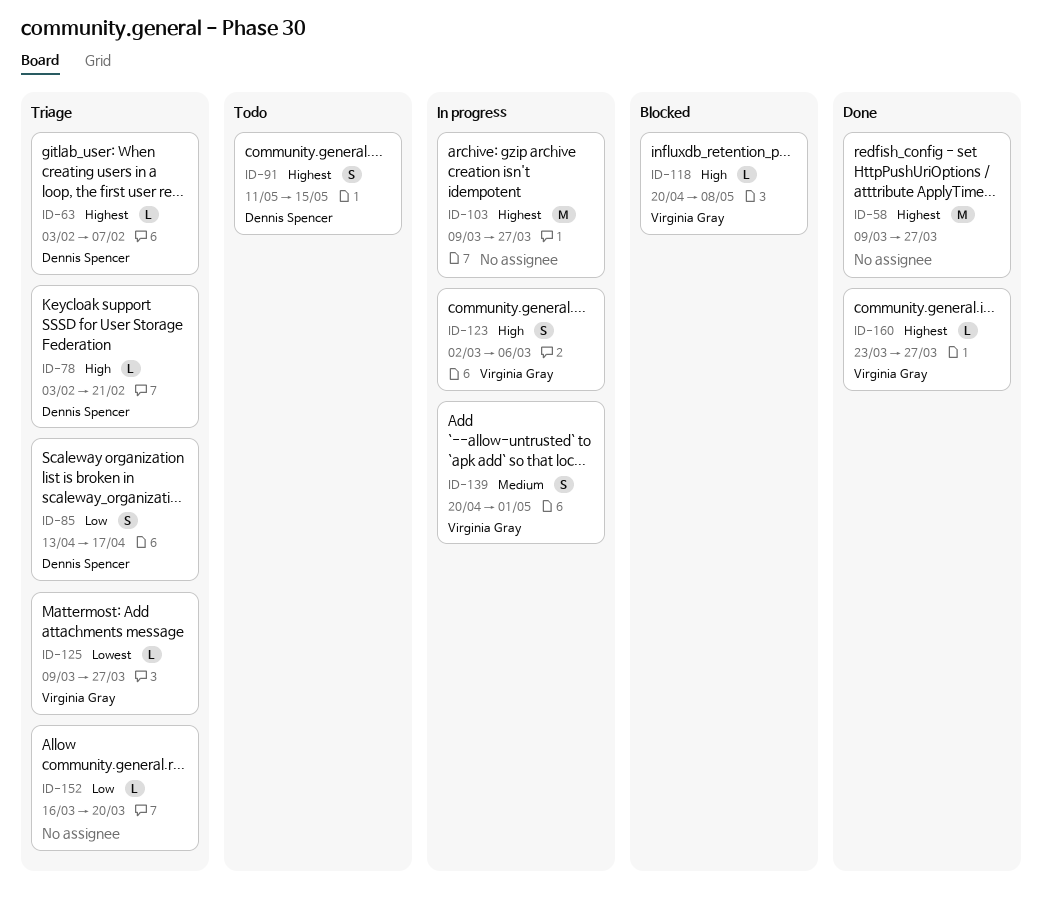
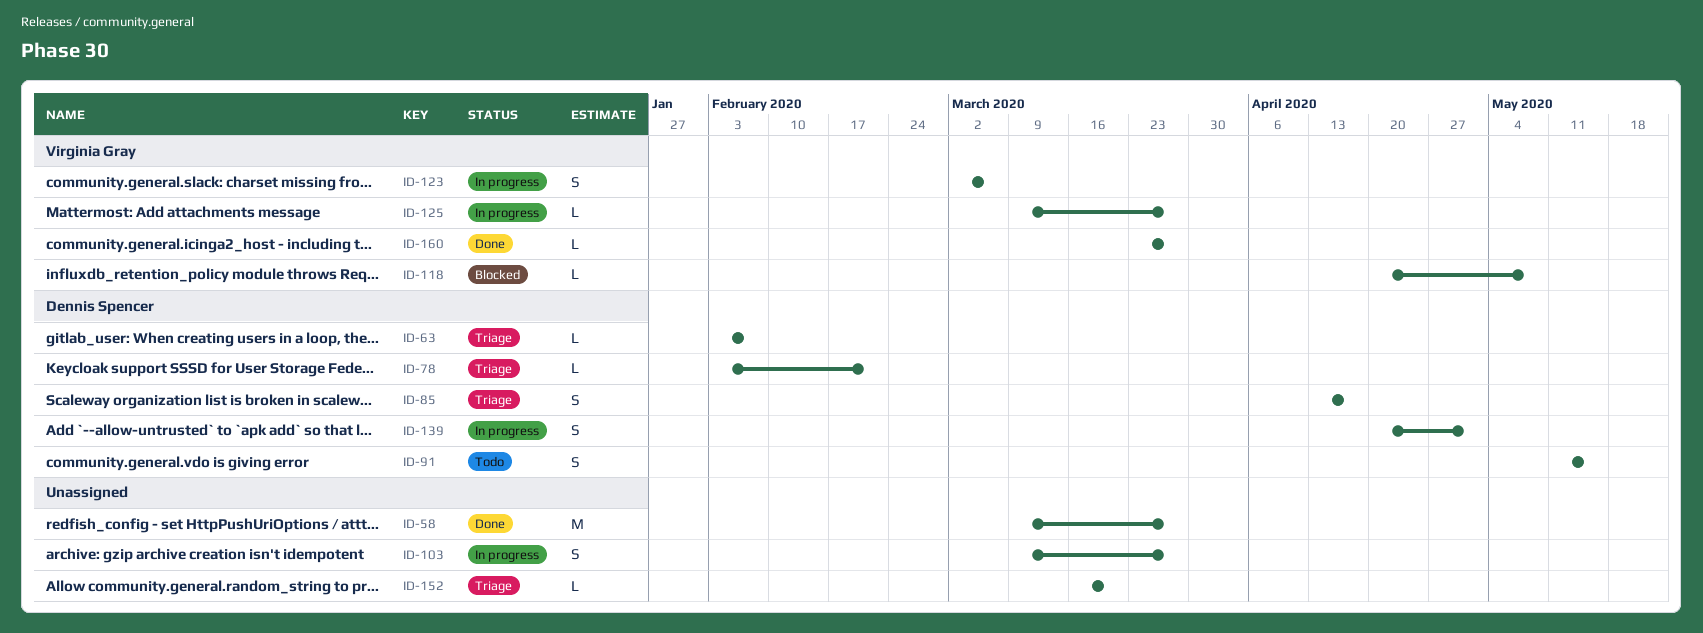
ID-103, estimate: M -> S
ID-125, status: Triage -> In progress
ID-139, owner: Virginia Gray -> Dennis Spencer

